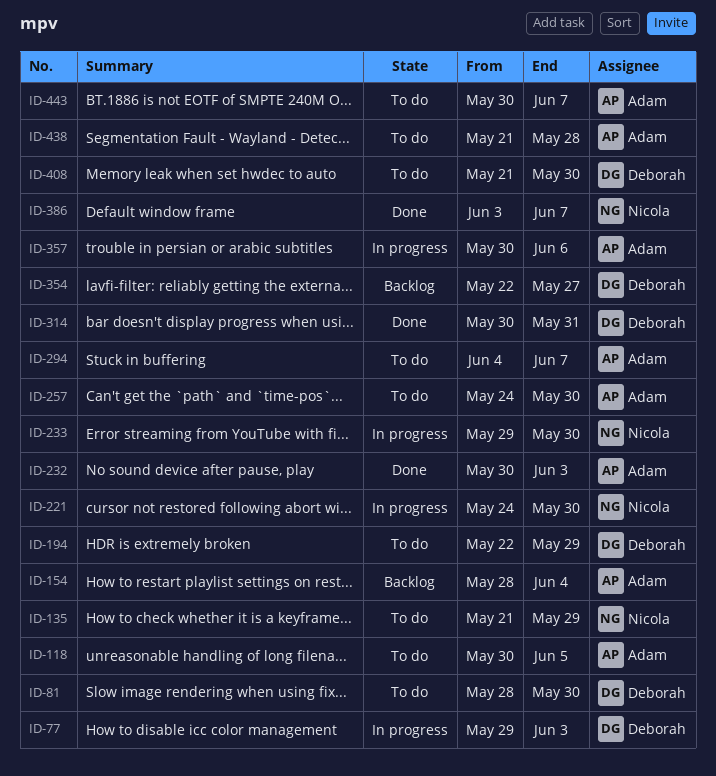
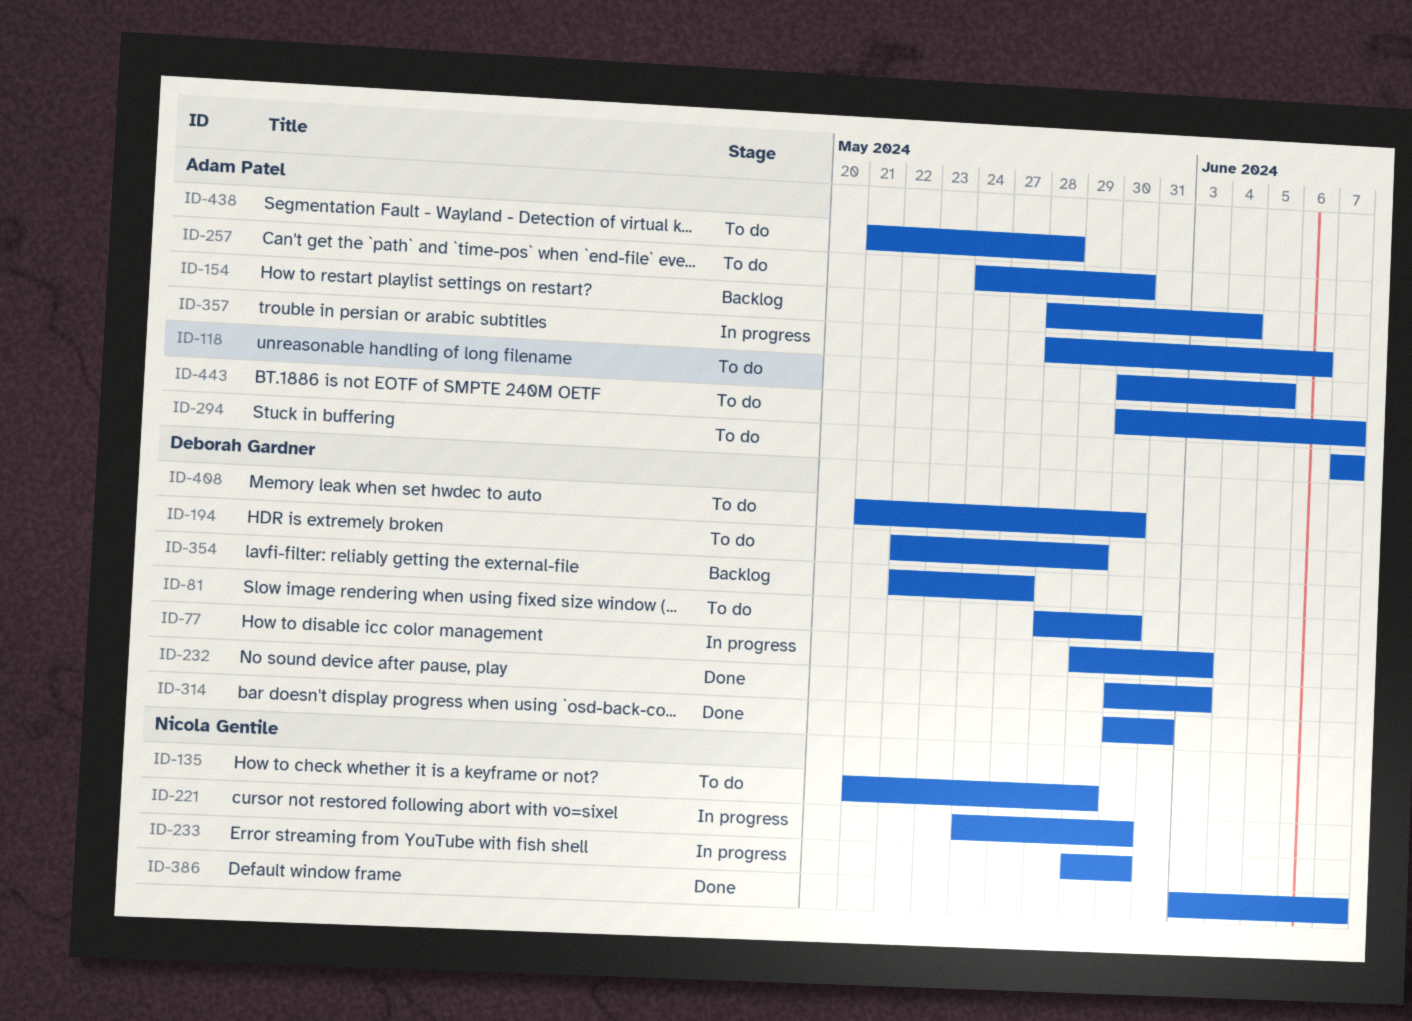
ID-232, owner: Adam Patel -> Deborah Gardner
ID-294, start: Jun 4 -> Jun 7
ID-357, start: May 30 -> May 28

